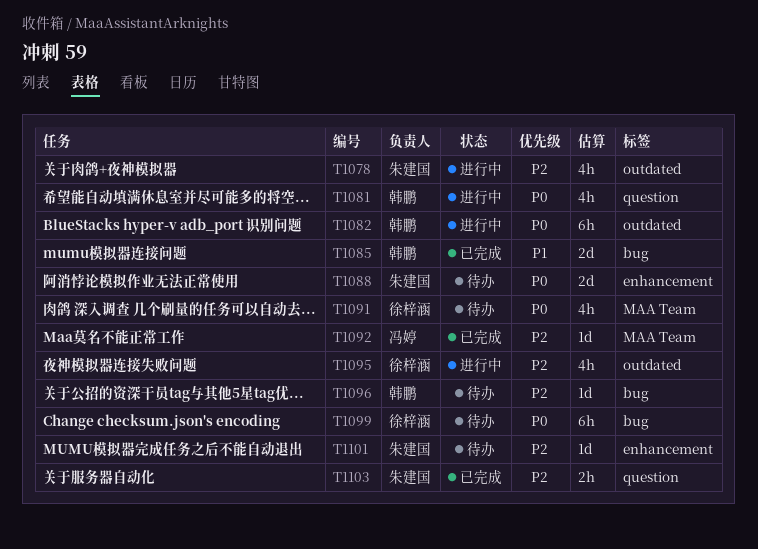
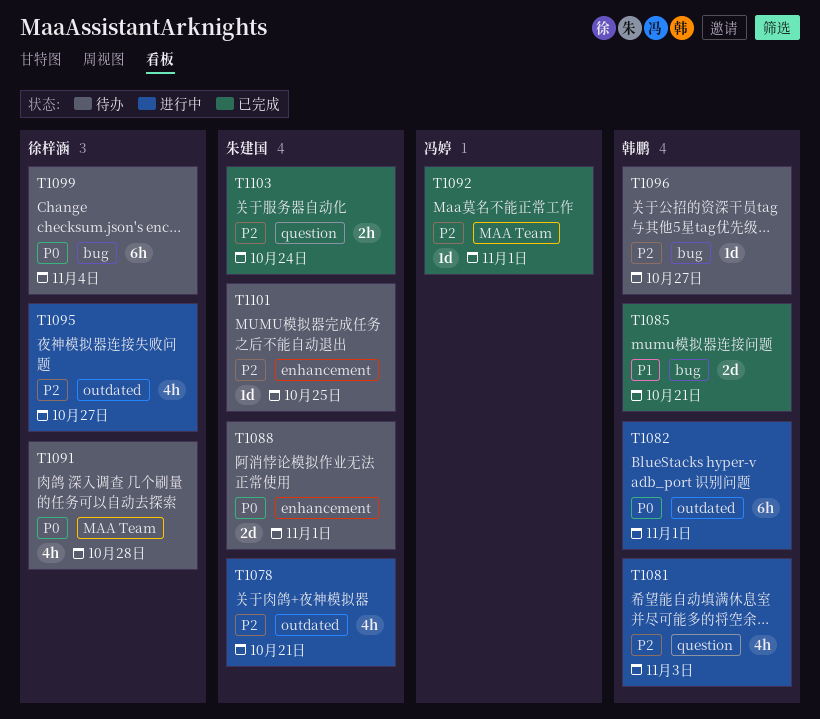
T1081, priority: P0 -> P2

